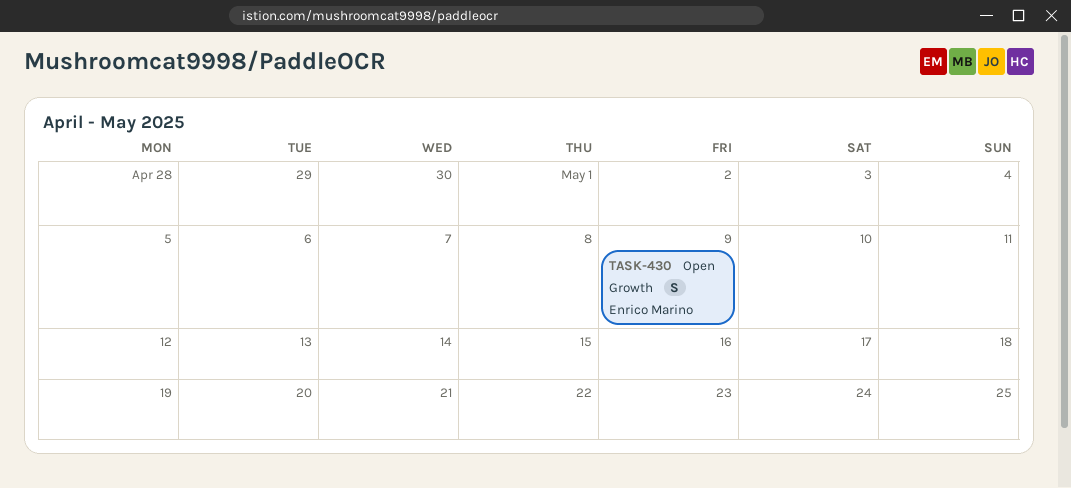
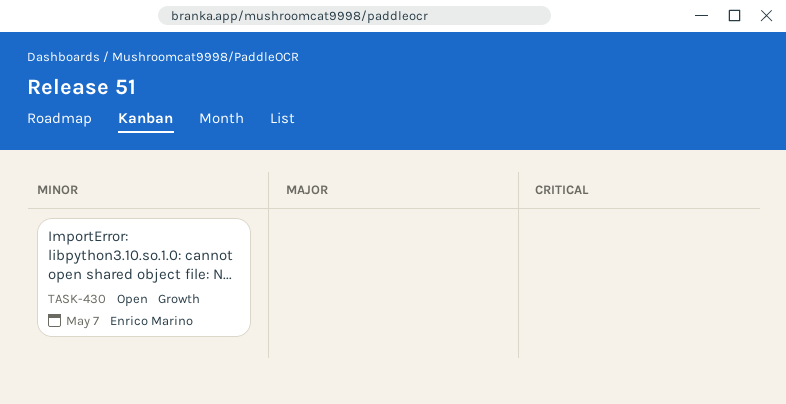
TASK-430, due: May 9 -> May 7

